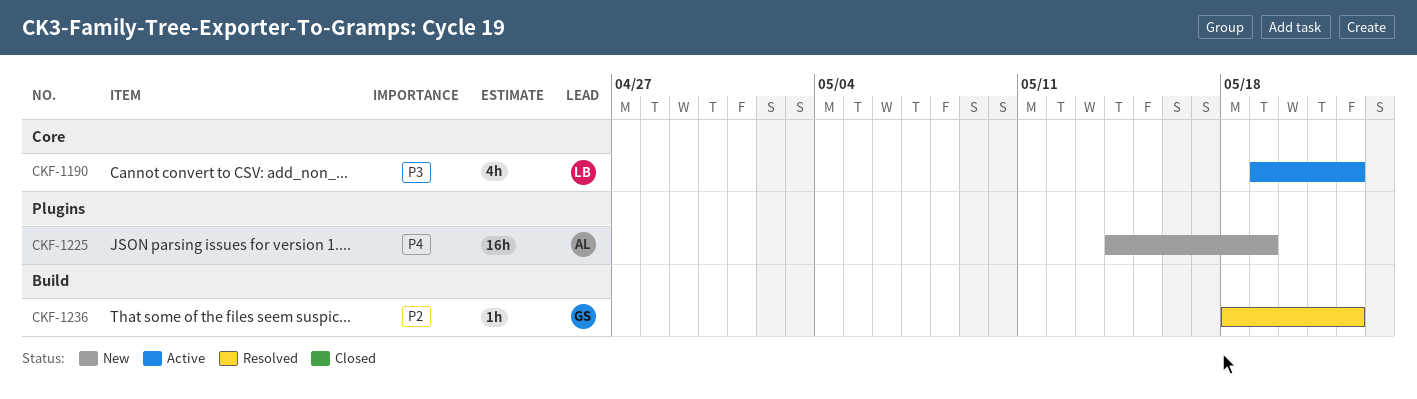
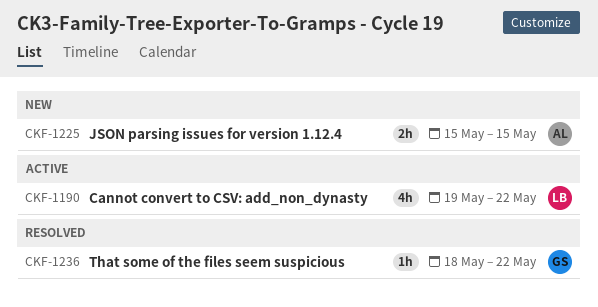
CKF-1225, estimate: 16h -> 2h
CKF-1225, start: May 14 -> May 15
CKF-1225, due: May 19 -> May 15

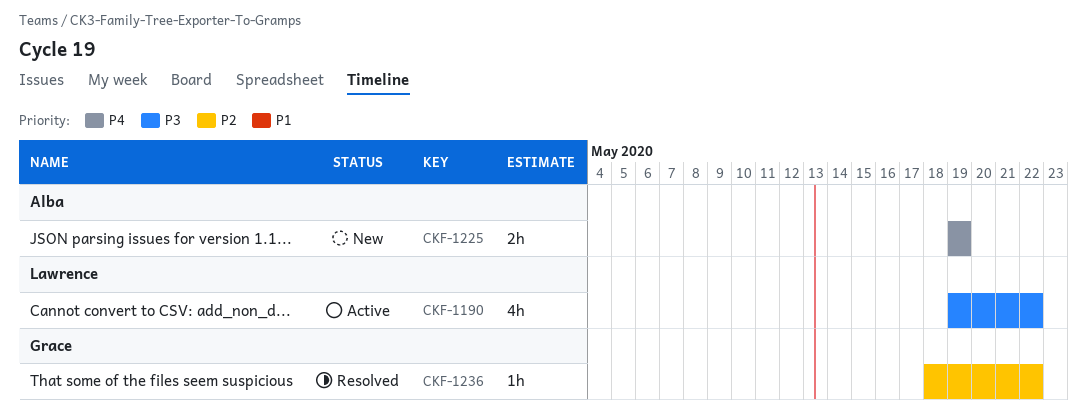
CKF-1225, start: May 15 -> May 19
CKF-1225, due: May 15 -> May 19

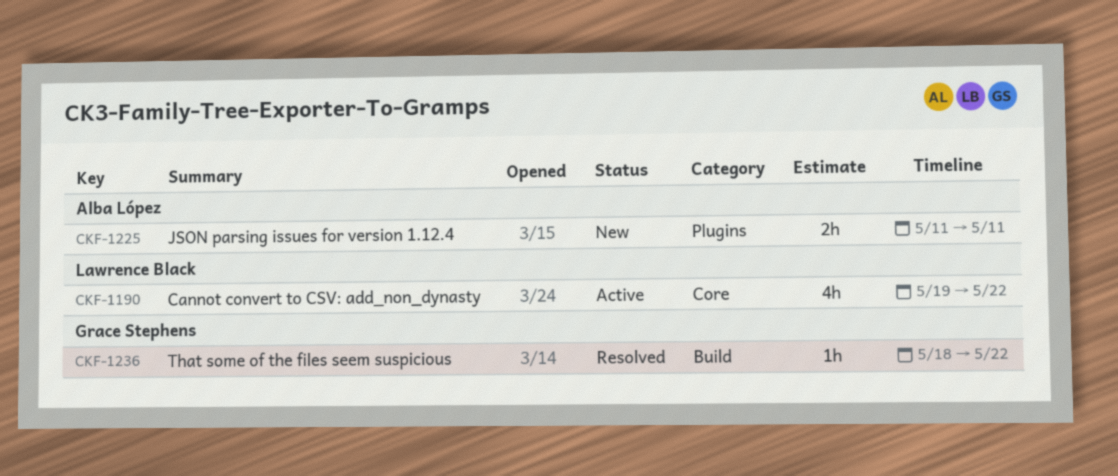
CKF-1225, start: May 19 -> May 11
CKF-1225, due: May 19 -> May 11

